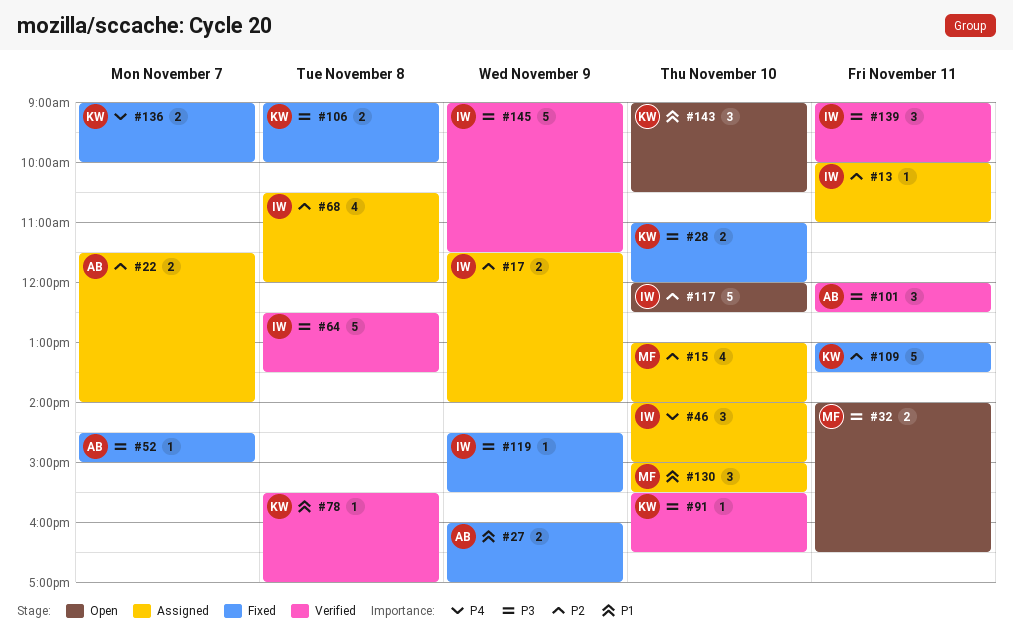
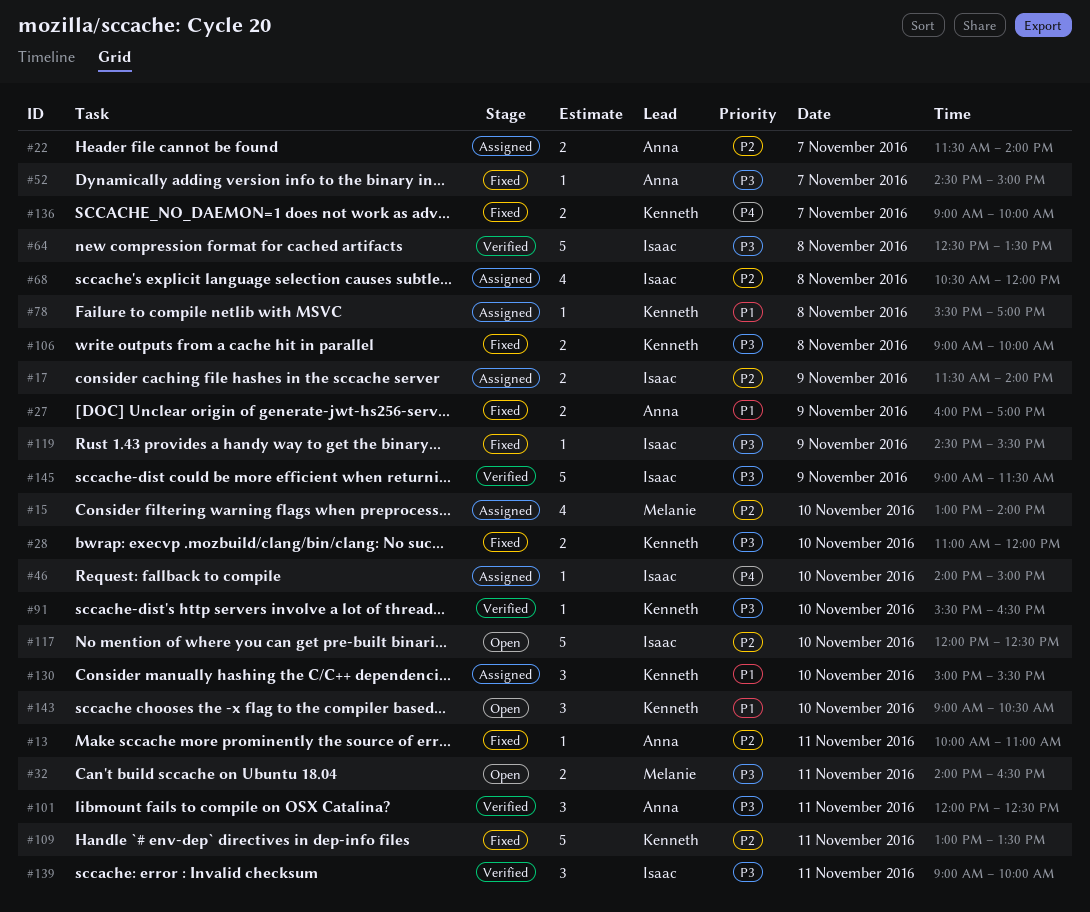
#13, status: Assigned -> Fixed
#13, owner: Isaac -> Anna
#46, estimate: 3 -> 1
#78, status: Verified -> Assigned
#130, owner: Melanie -> Kenneth

